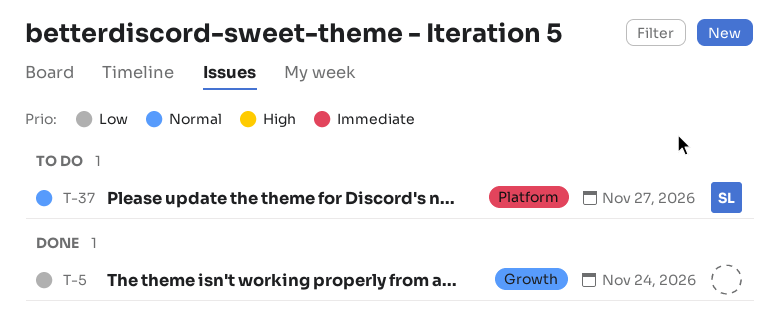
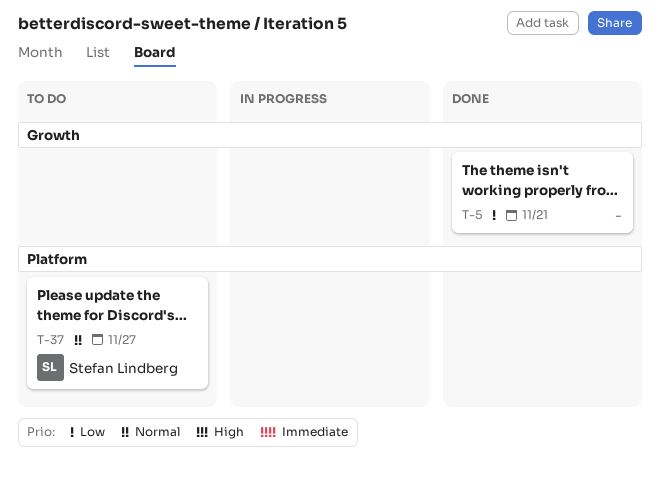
T-5, due: Nov 24 -> Nov 21

